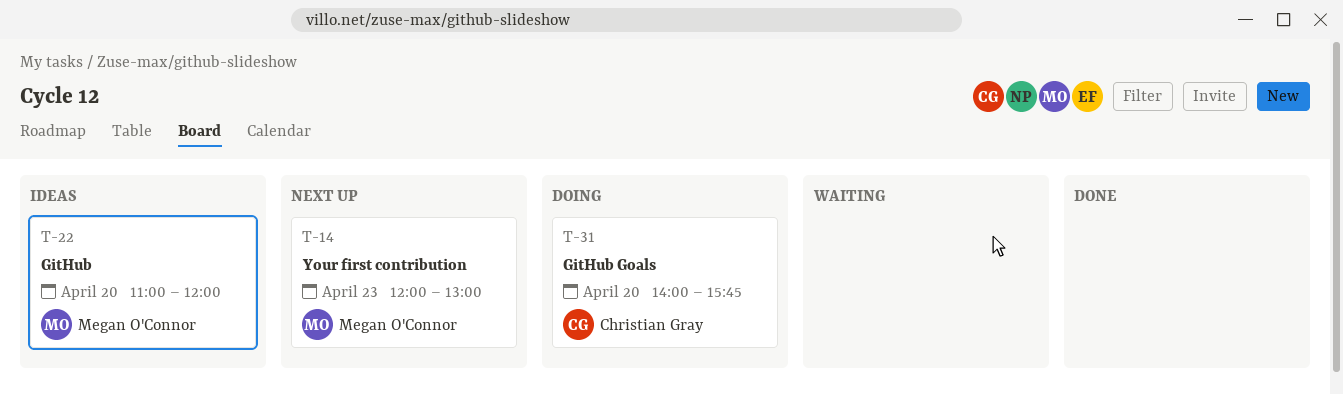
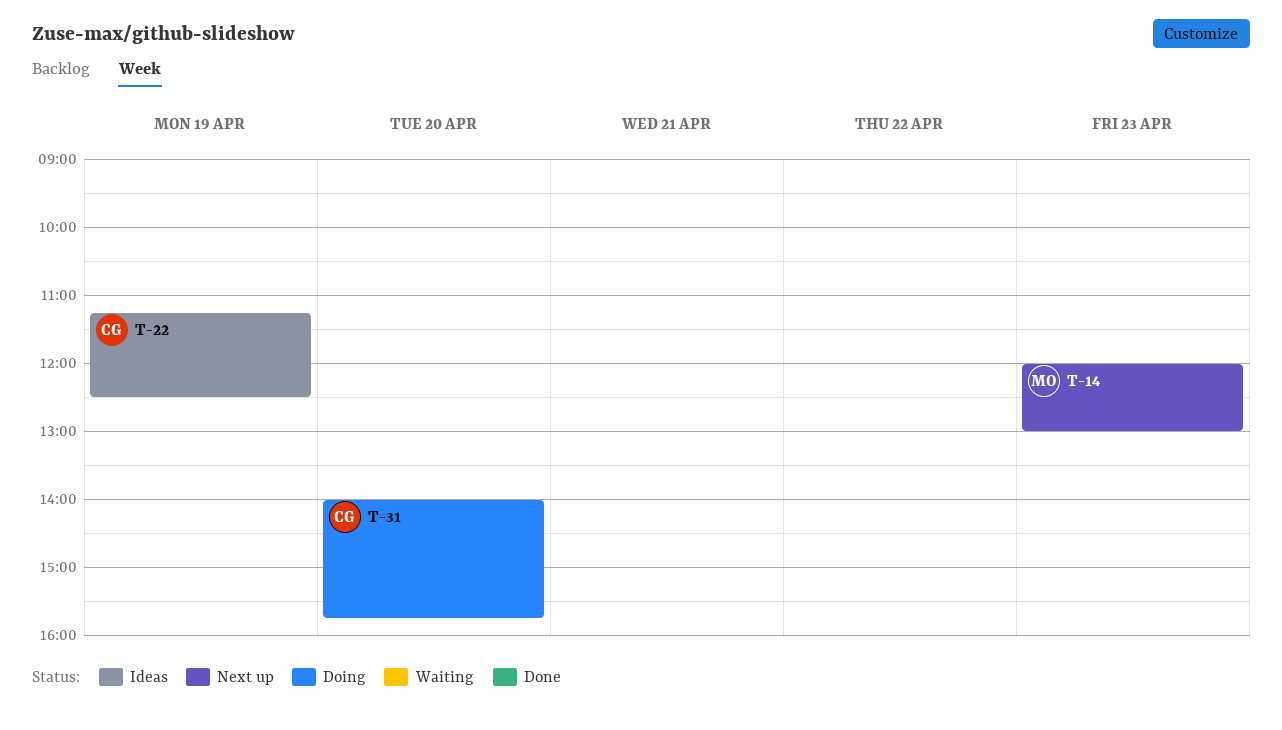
T-22, owner: Megan O'Connor -> Christian Gray
T-22, day: Apr 20 -> Apr 19
T-22, begins: 11:00 -> 11:15
T-22, ends: 12:00 -> 12:30

